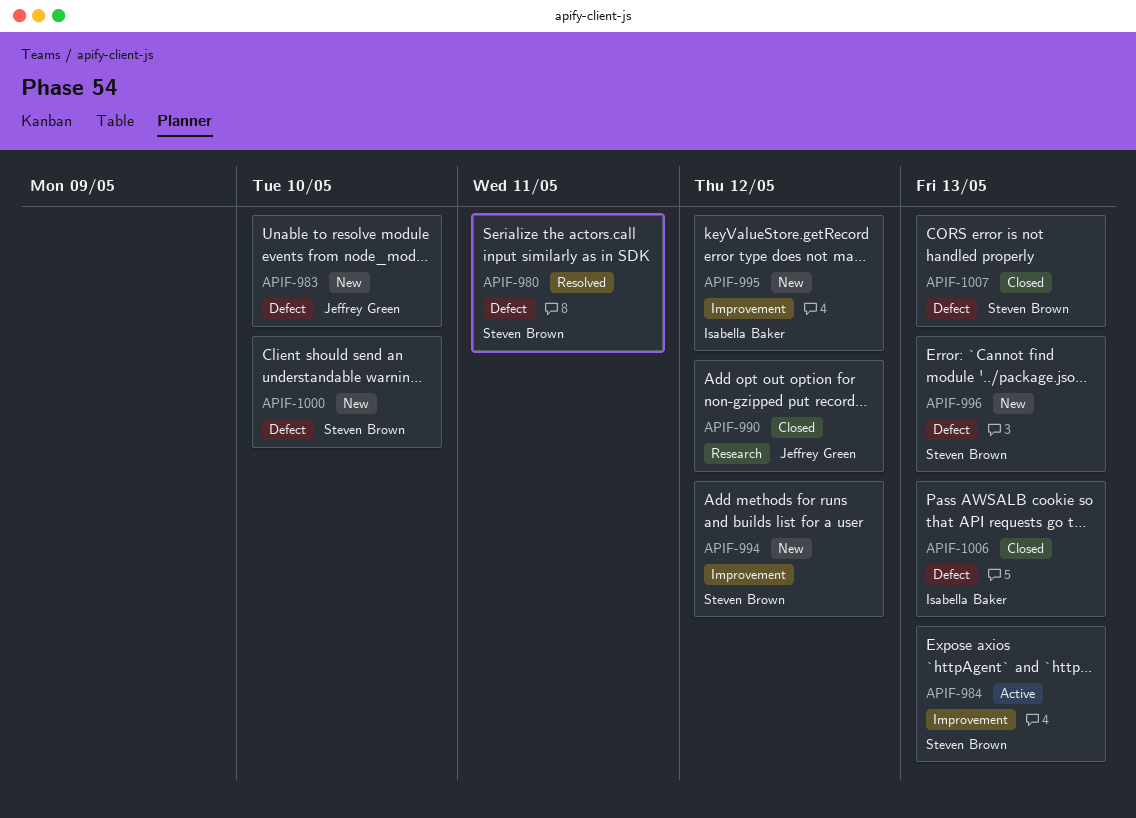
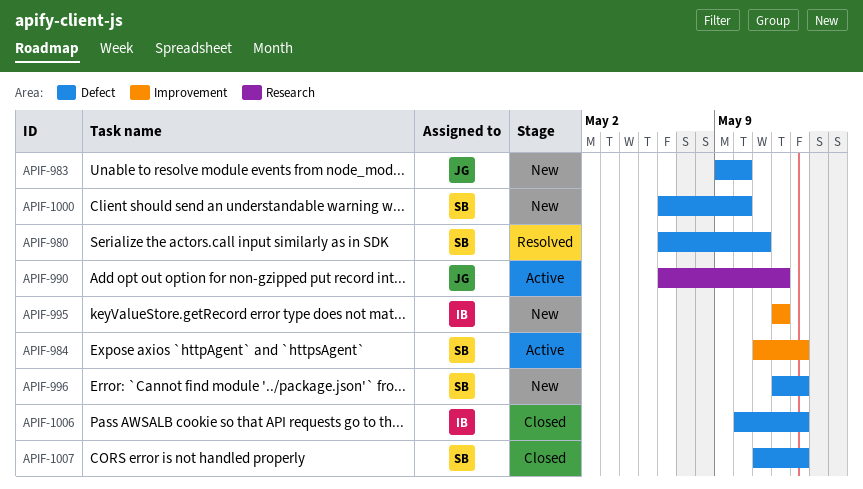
APIF-990, status: Closed -> Active
APIF-994: present -> none

